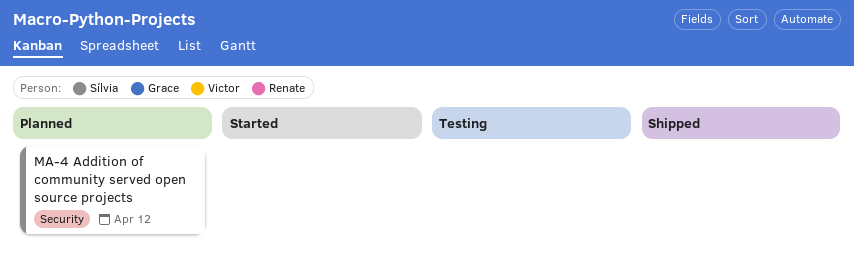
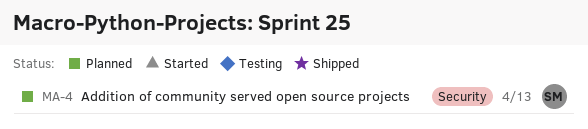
MA-4, due: Apr 12 -> Apr 13

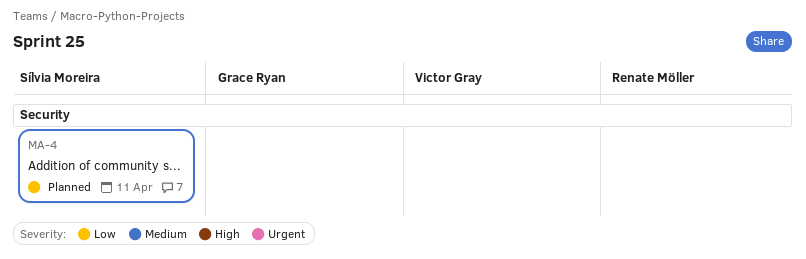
MA-4, due: Apr 13 -> Apr 11

